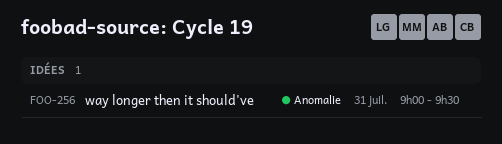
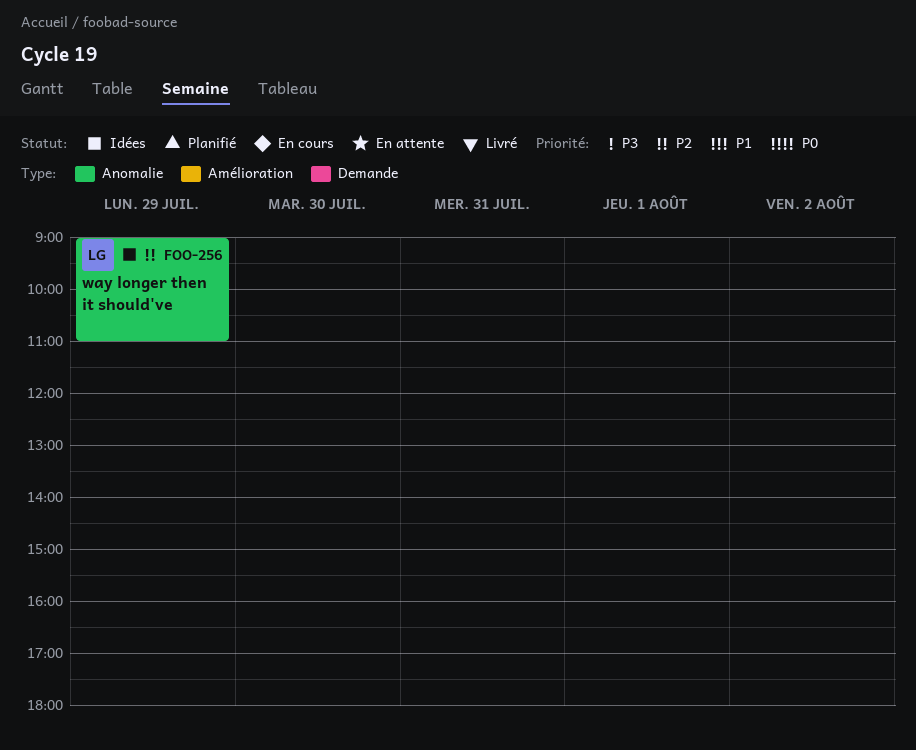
FOO-256, day: Jul 31 -> Jul 29
FOO-256, ends: 09:30 -> 11:00

